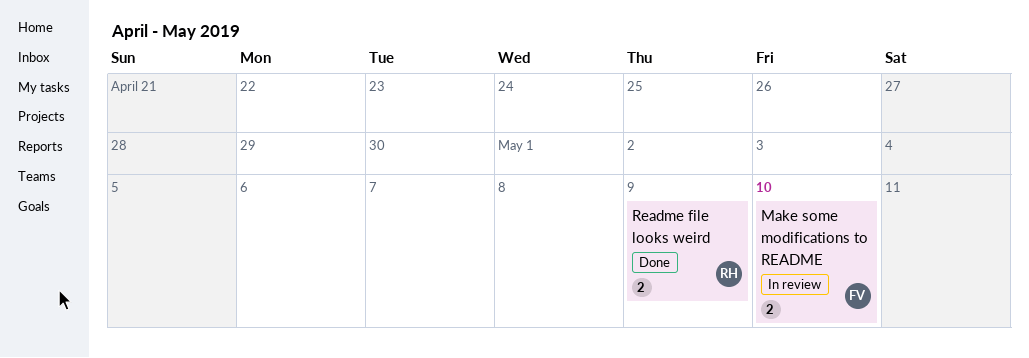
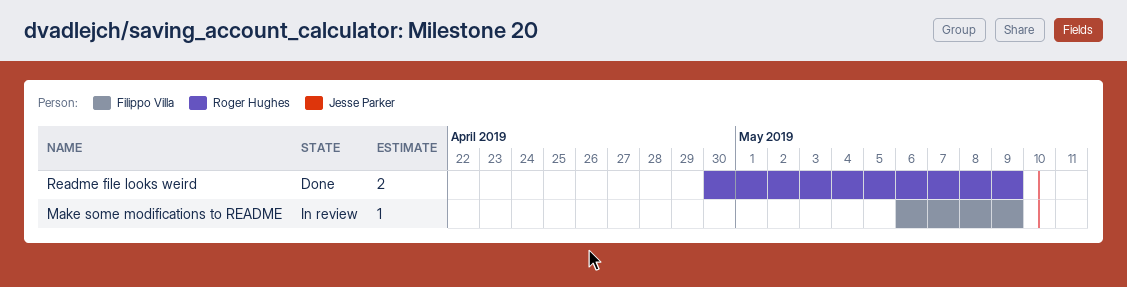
Make some modifications to README, estimate: 2 -> 1
Make some modifications to README, due: May 10 -> May 9

